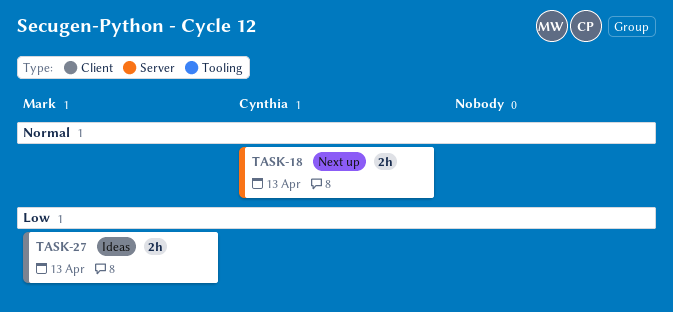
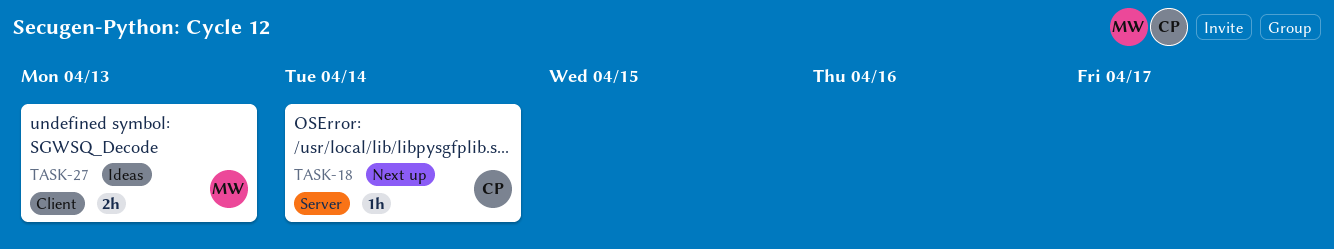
TASK-18, estimate: 2h -> 1h
TASK-18, due: Apr 13 -> Apr 14

